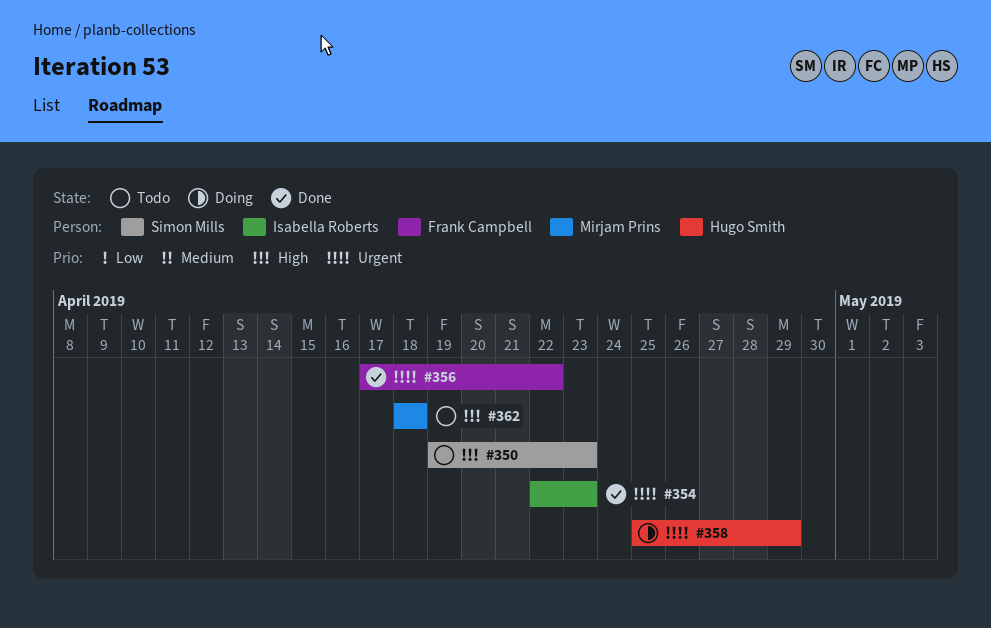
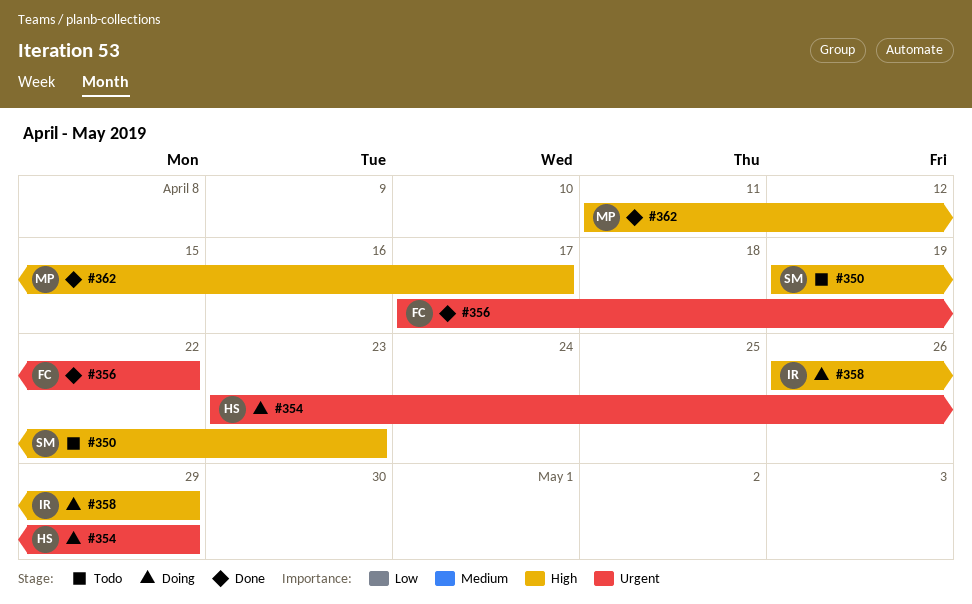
#354, status: Done -> Doing
#354, owner: Isabella Roberts -> Hugo Smith
#354, start: Apr 22 -> Apr 23
#354, due: Apr 23 -> Apr 29
#358, owner: Hugo Smith -> Isabella Roberts
#358, priority: Urgent -> High
#358, start: Apr 25 -> Apr 26
#362, status: Todo -> Done
#362, start: Apr 18 -> Apr 11
#362, due: Apr 18 -> Apr 17

